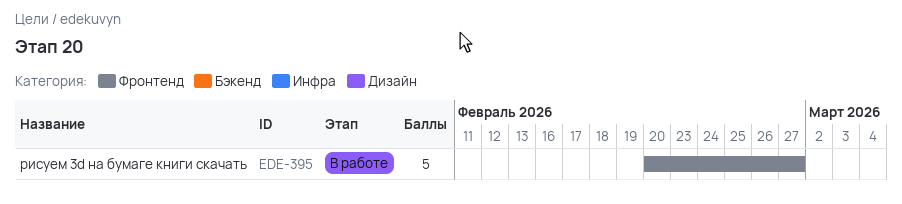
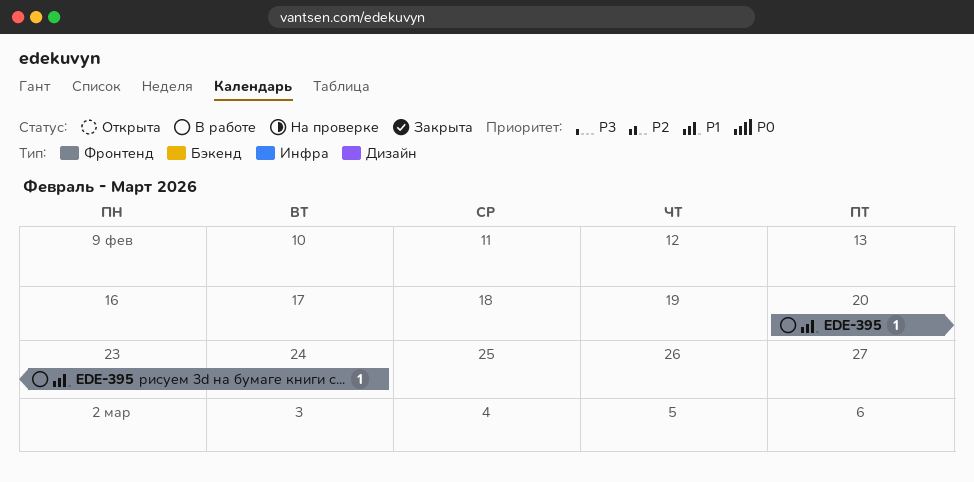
EDE-395, estimate: 5 -> 1
EDE-395, due: Feb 27 -> Feb 24

